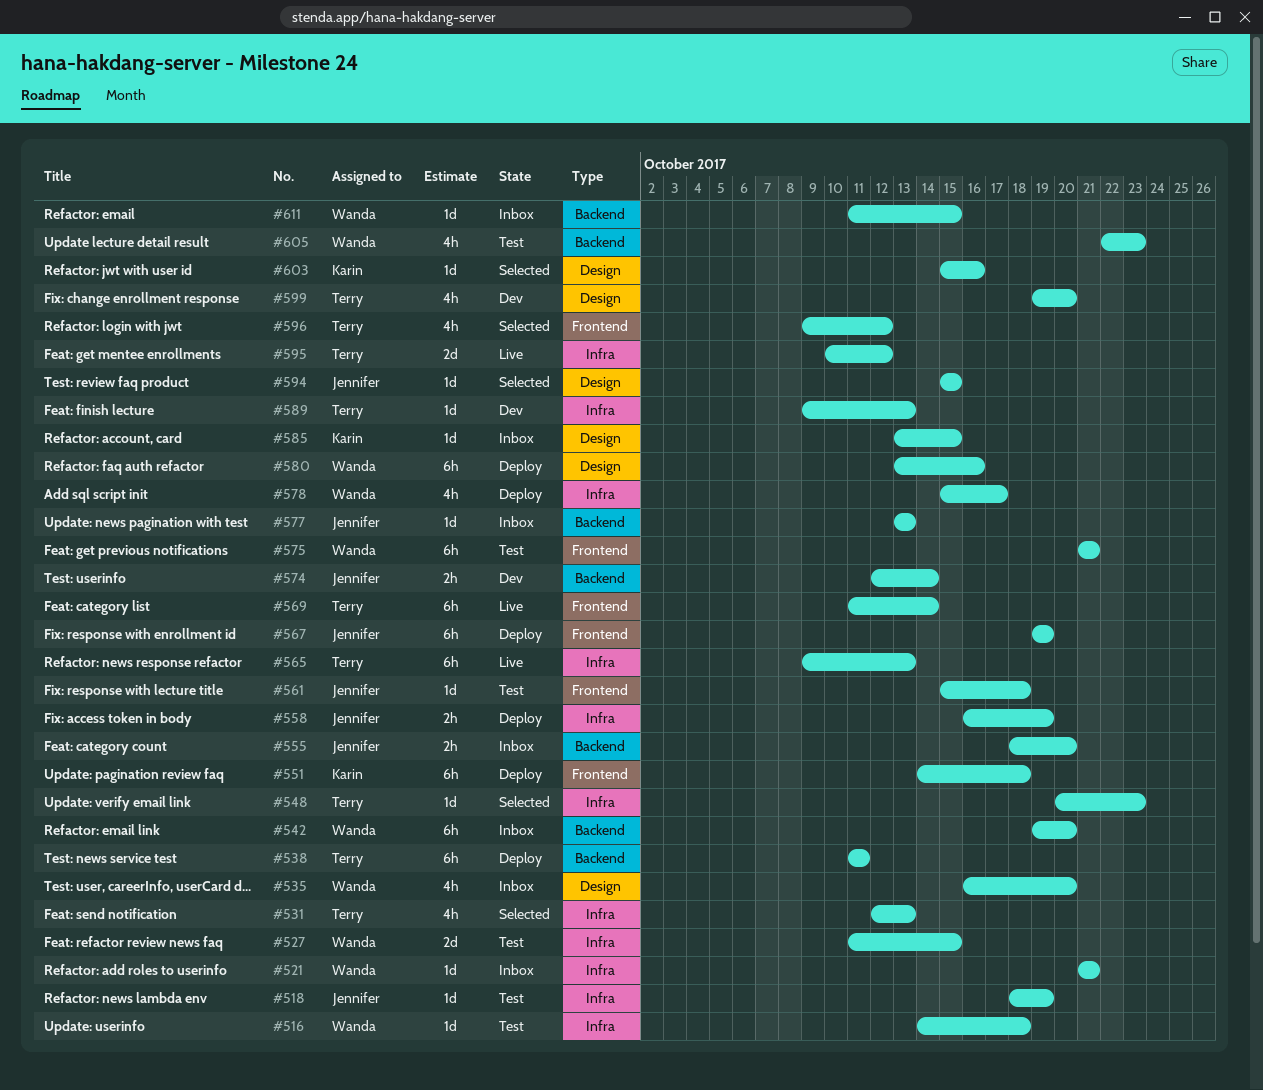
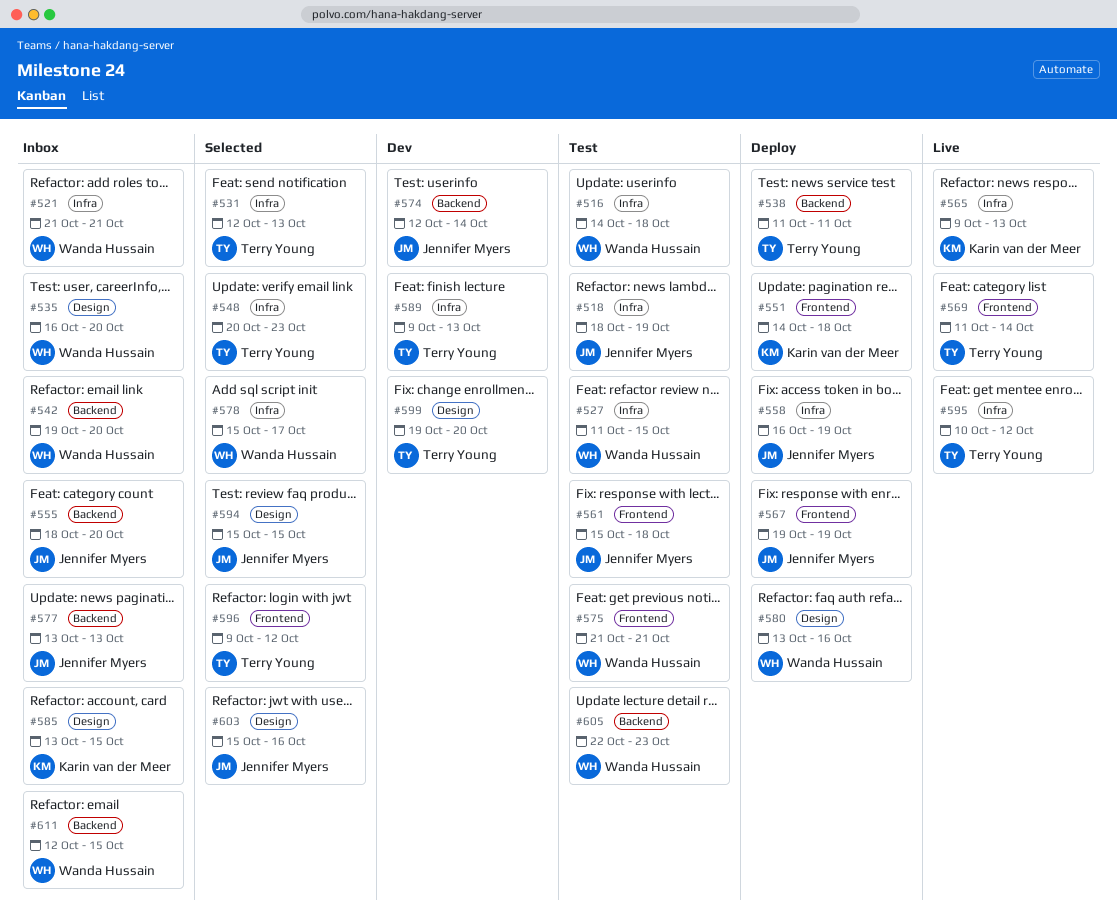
#565, owner: Terry Young -> Karin van der Meer
#578, status: Deploy -> Selected
#603, owner: Karin van der Meer -> Jennifer Myers
#611, start: Oct 11 -> Oct 12

